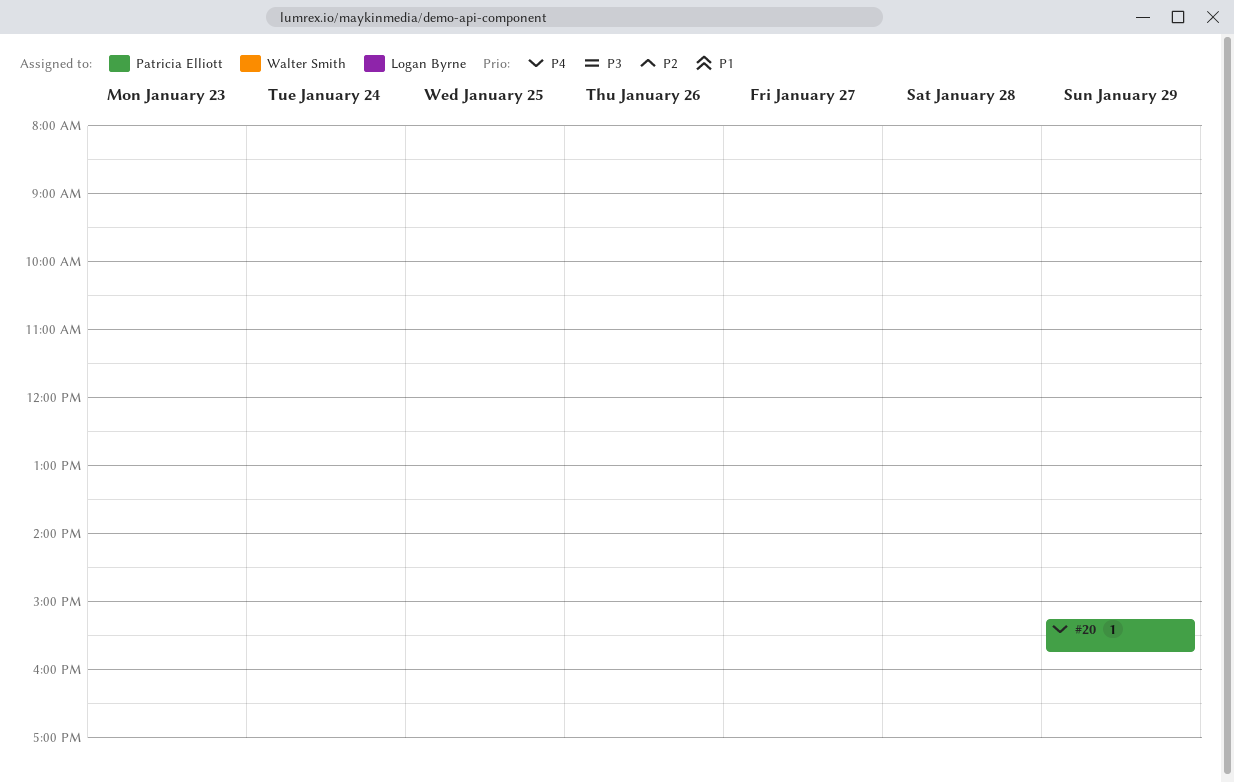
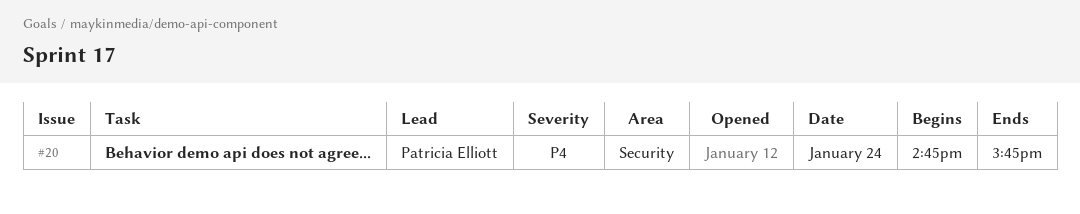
#20, day: Jan 29 -> Jan 24
#20, begins: 15:15 -> 14:45

